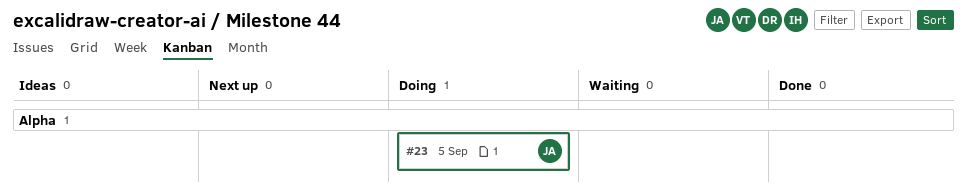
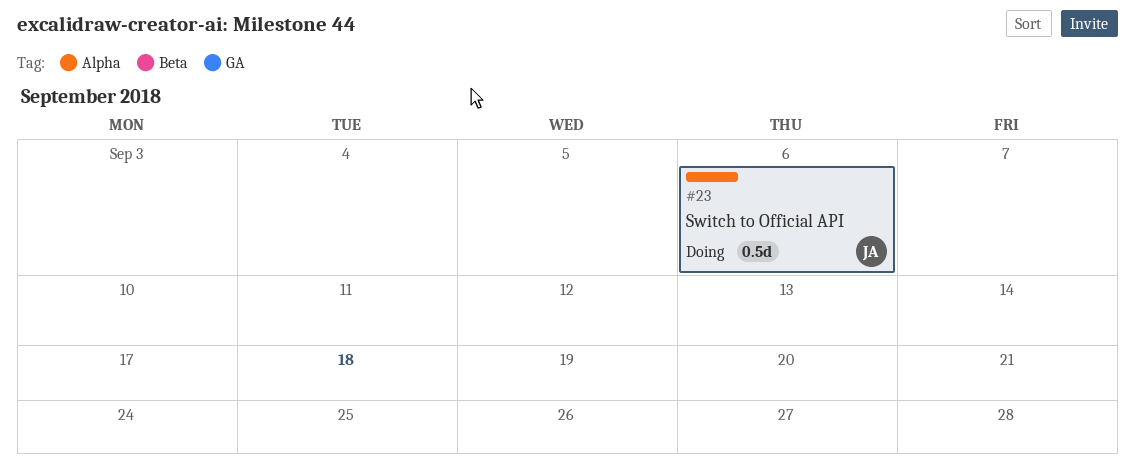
#23, due: Sep 5 -> Sep 6

